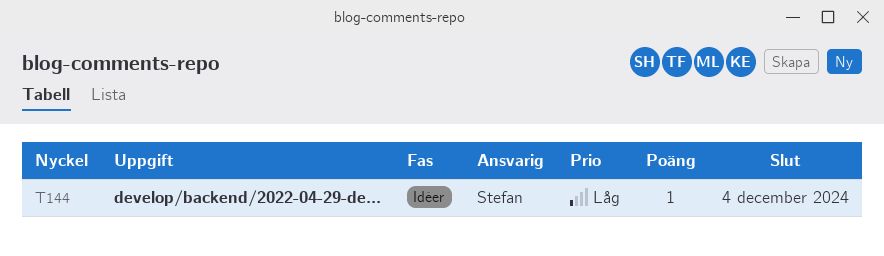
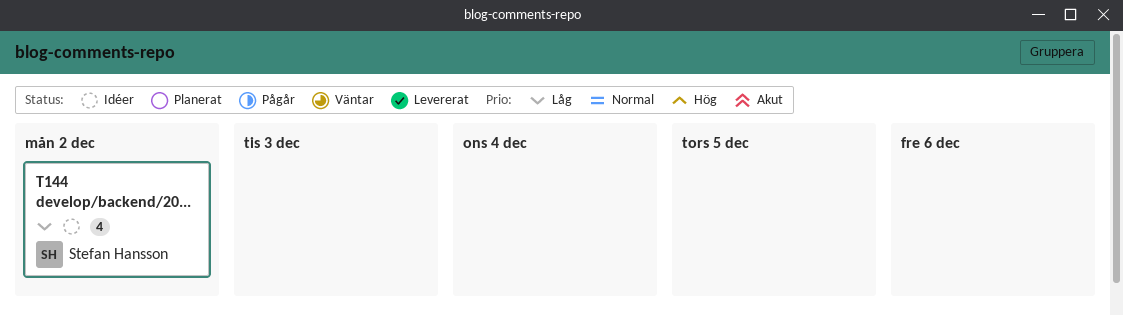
T144, estimate: 1 -> 4
T144, due: Dec 4 -> Dec 2

